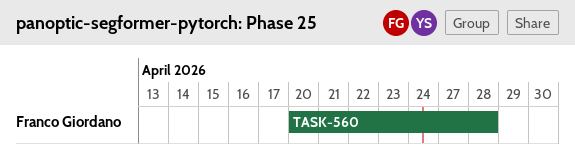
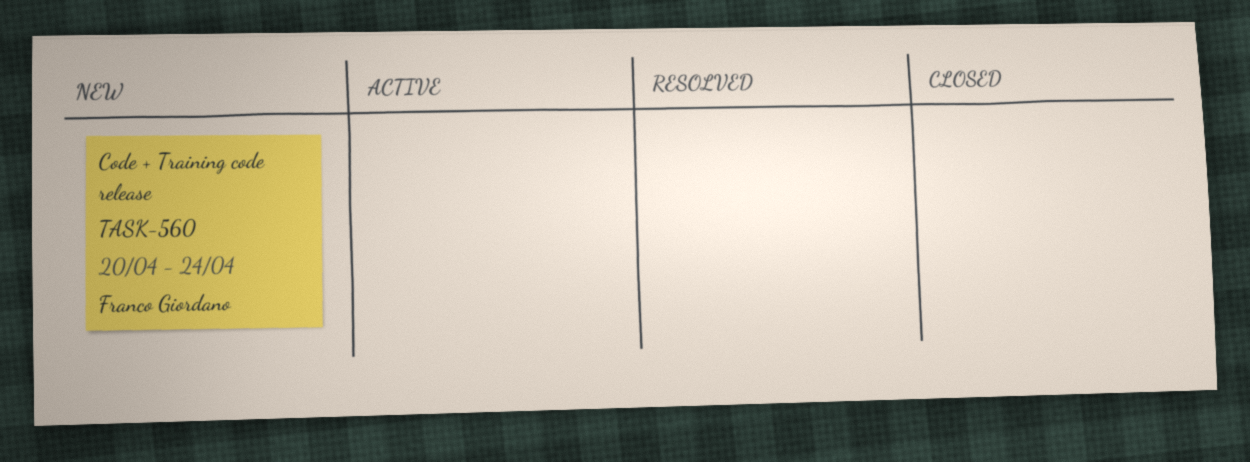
TASK-560, due: Apr 28 -> Apr 24

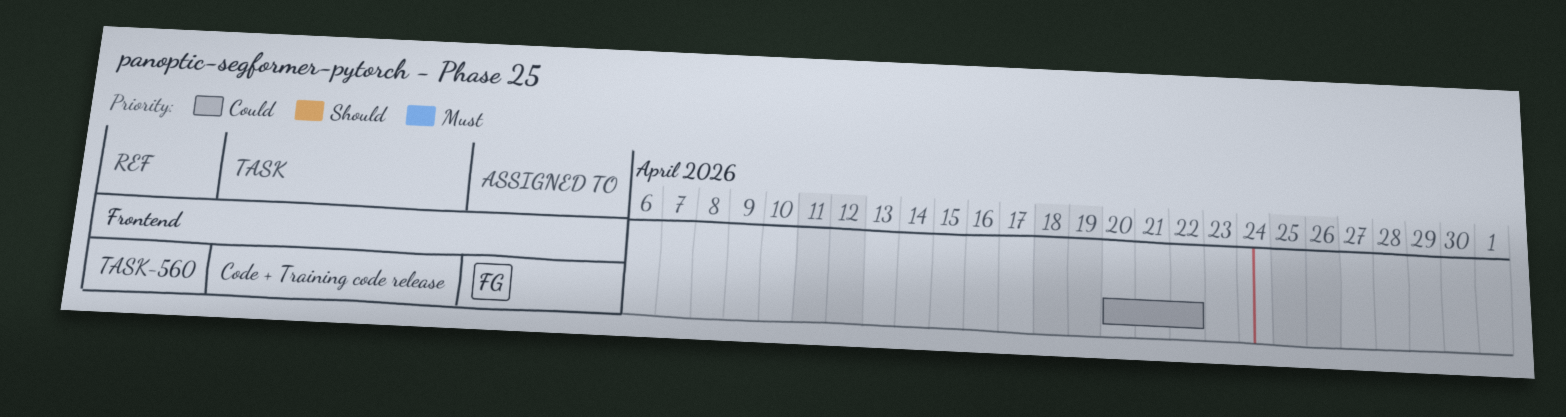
TASK-560, due: Apr 24 -> Apr 22

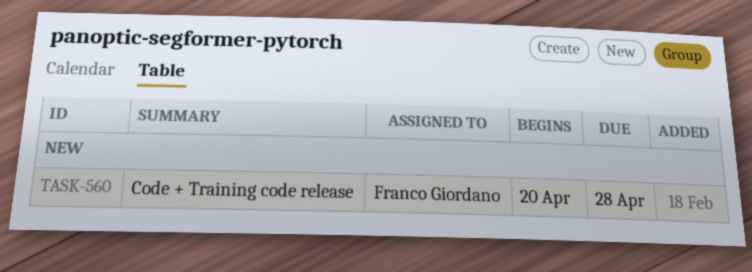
TASK-560, due: Apr 22 -> Apr 28

